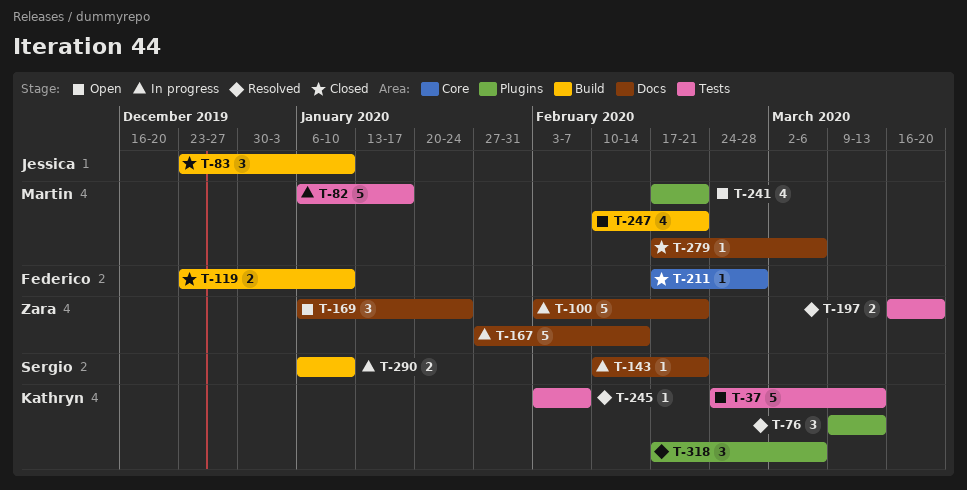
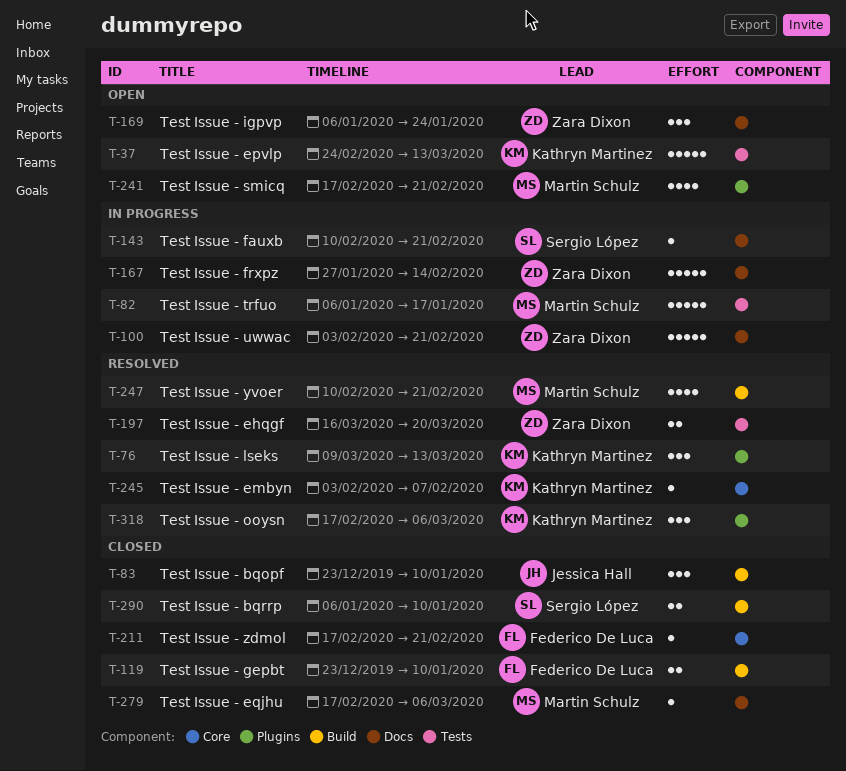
T-211, due: Feb 28 -> Feb 21
T-245, label: Tests -> Core
T-247, status: Open -> Resolved
T-290, status: In progress -> Closed

